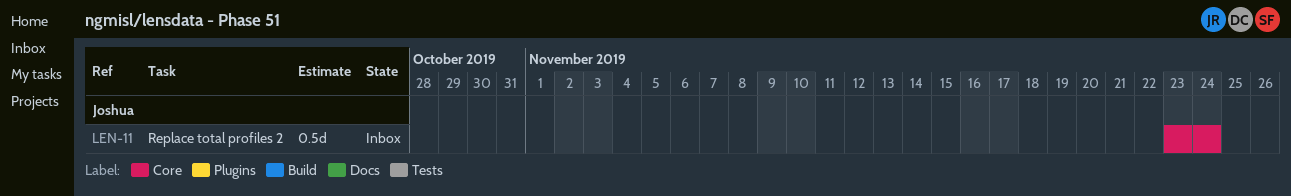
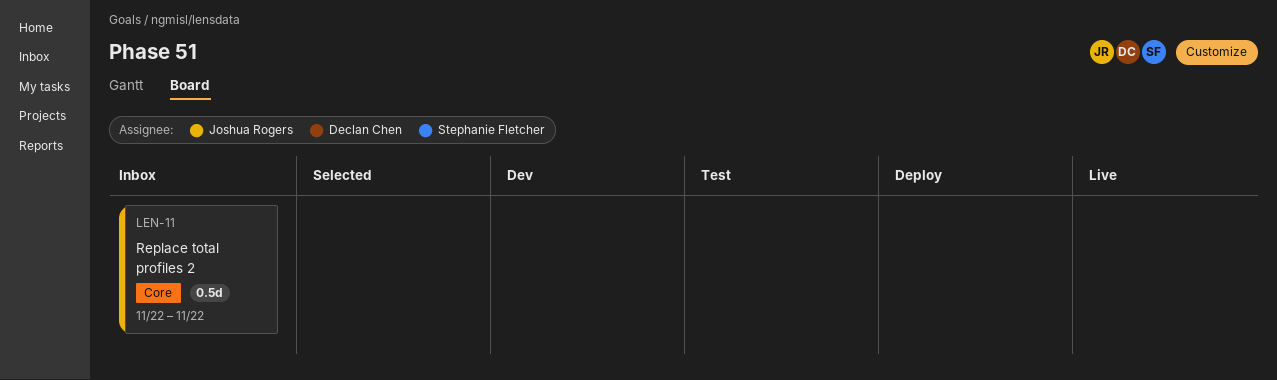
LEN-11, start: Nov 23 -> Nov 22
LEN-11, due: Nov 24 -> Nov 22

